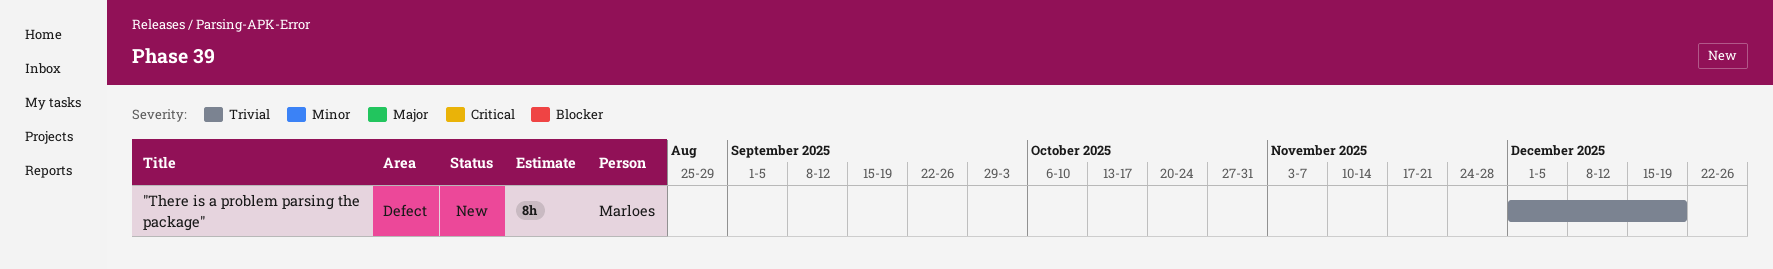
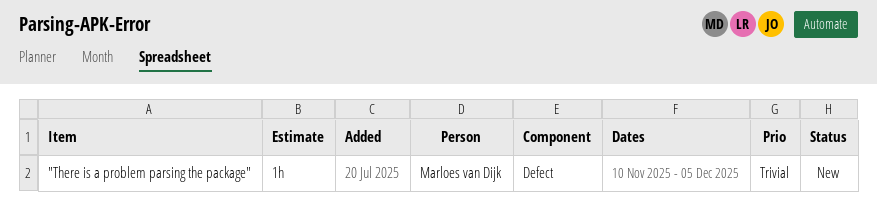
"There is a problem parsing the package", estimate: 8h -> 1h
"There is a problem parsing the package", start: Dec 1 -> Nov 10
"There is a problem parsing the package", due: Dec 19 -> Dec 5

